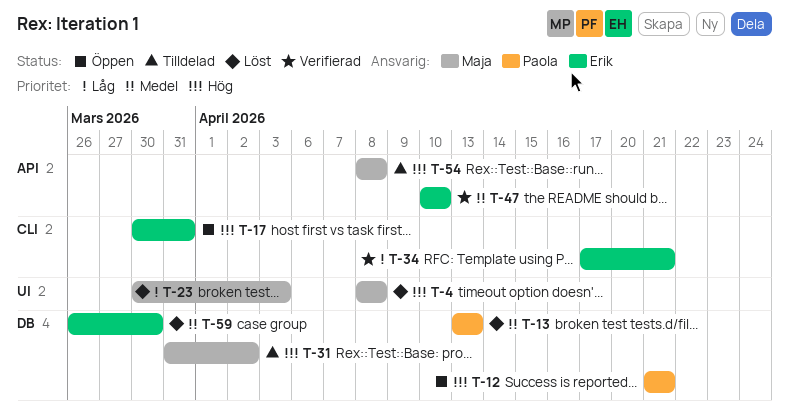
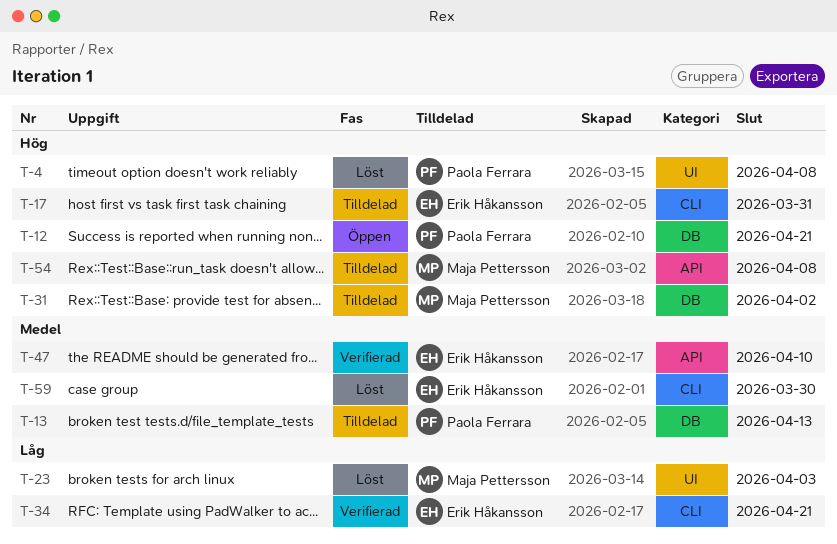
T-4, owner: Maja Pettersson -> Paola Ferrara
T-13, status: Löst -> Tilldelad
T-17, status: Öppen -> Tilldelad
T-59, label: DB -> CLI

